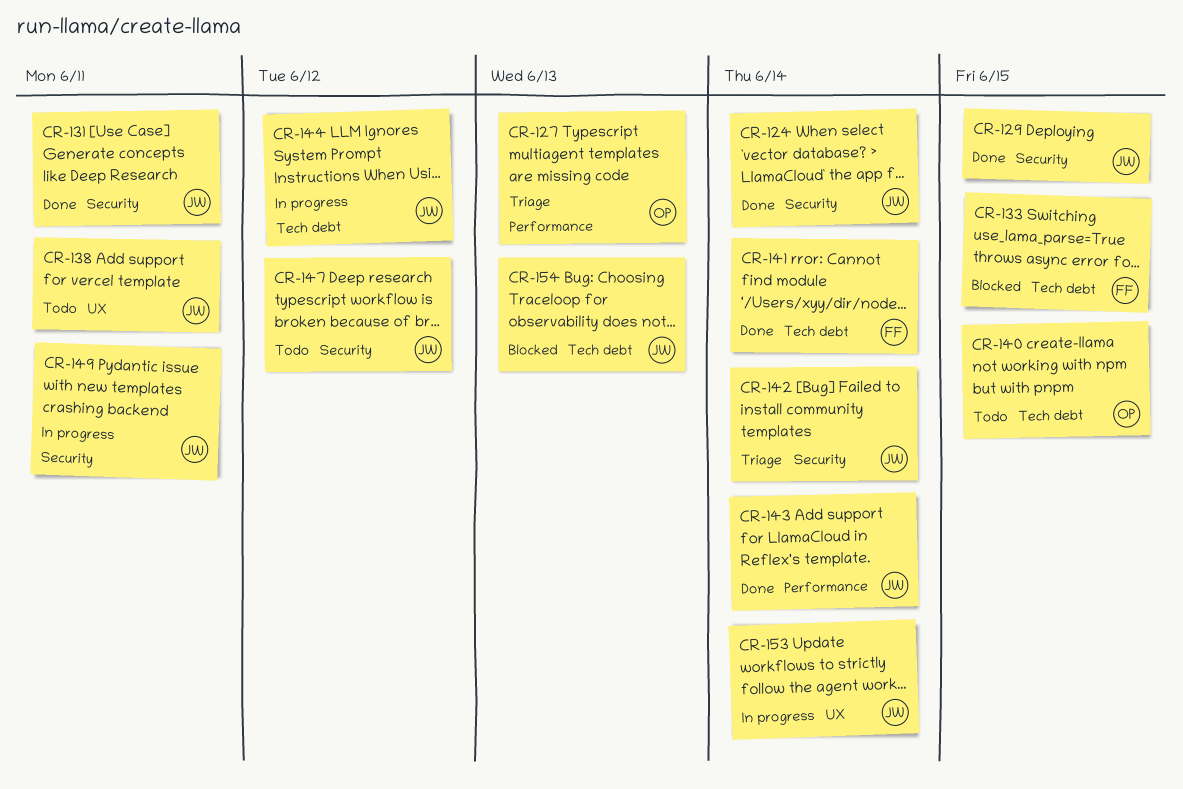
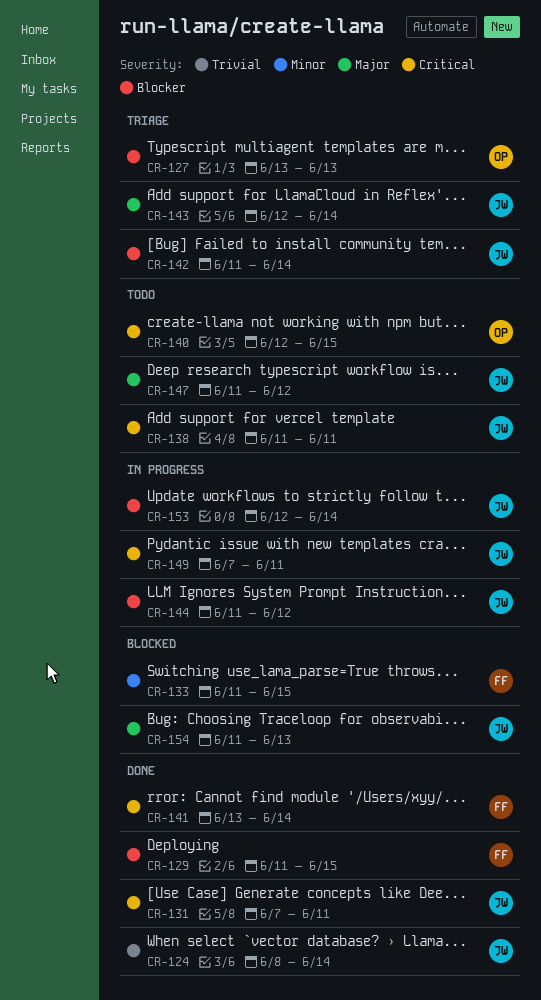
CR-129, owner: JW -> FF
CR-143, status: Done -> Triage

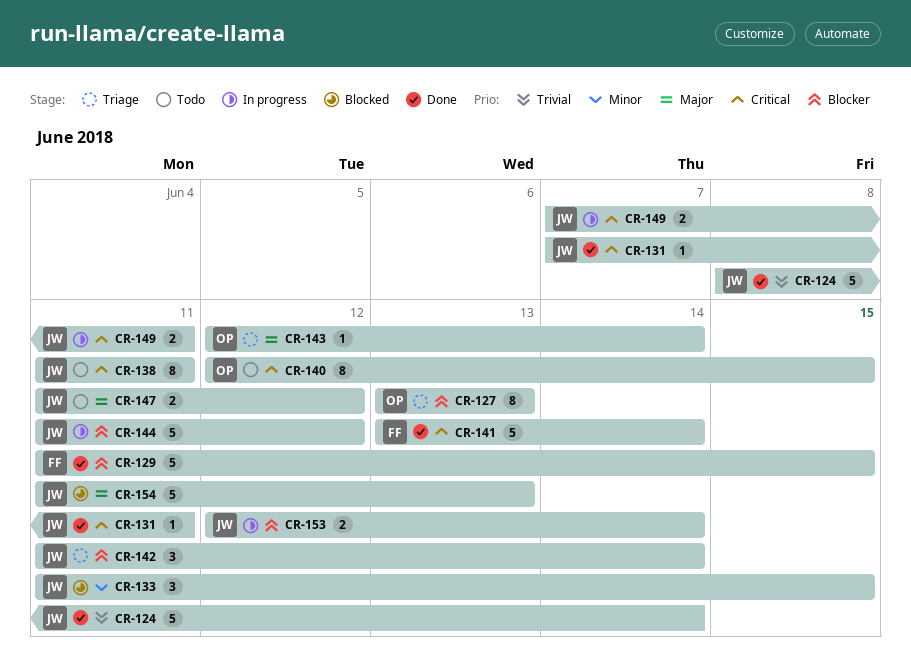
CR-133, owner: FF -> JW
CR-143, owner: JW -> OP

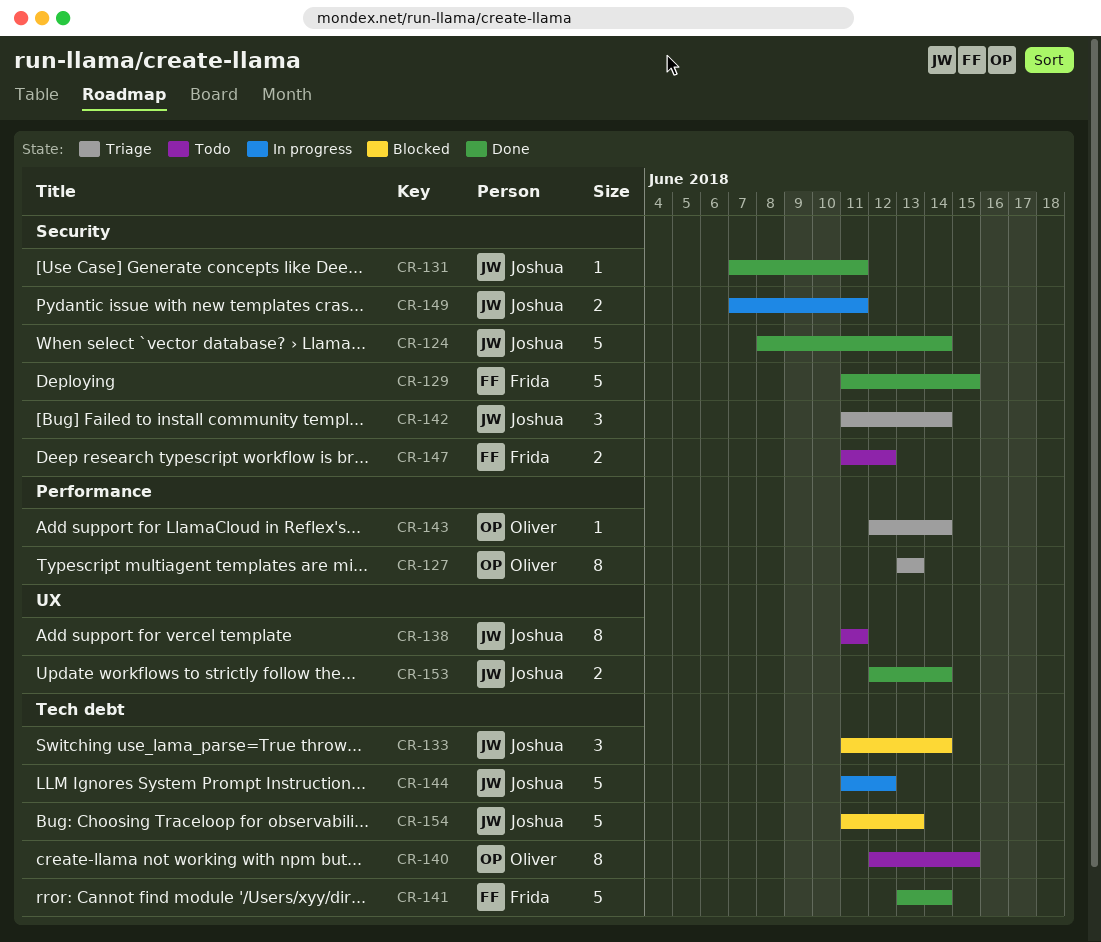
CR-133, due: Jun 15 -> Jun 14
CR-147, owner: Joshua -> Frida
CR-153, status: In progress -> Done

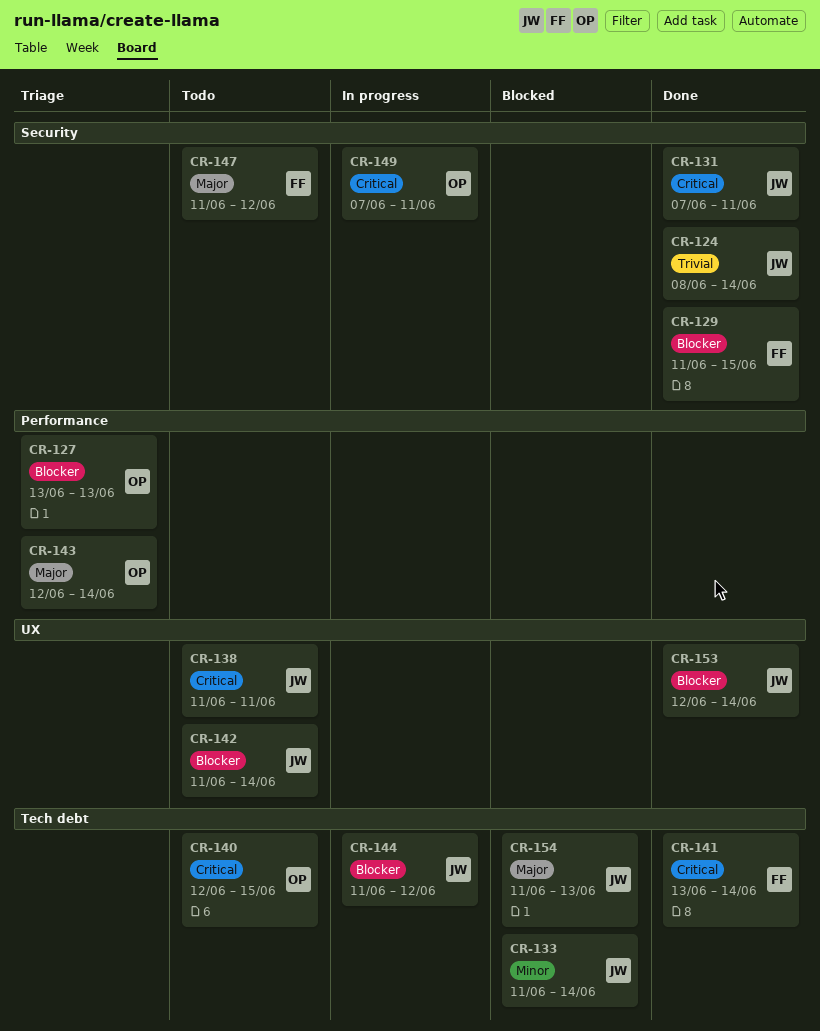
CR-142, status: Triage -> Todo
CR-142, label: Security -> UX
CR-149, owner: Joshua -> Oliver

